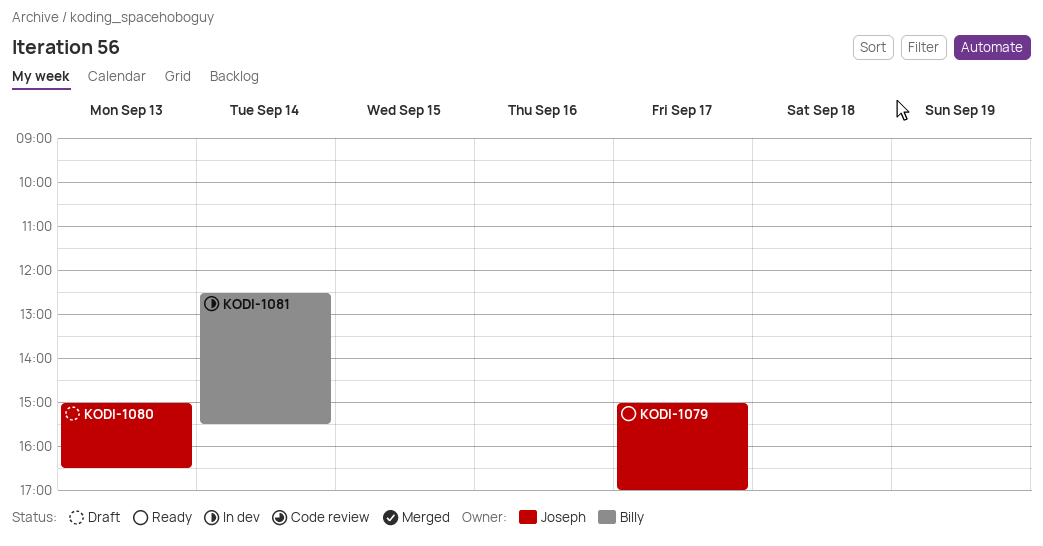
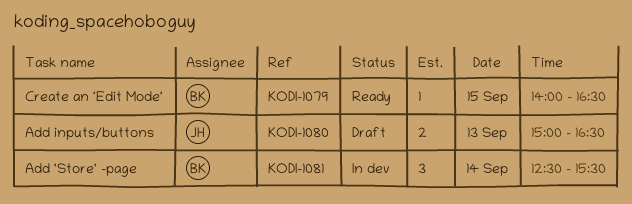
KODI-1079, owner: Joseph -> Billy
KODI-1079, day: Sep 17 -> Sep 15
KODI-1079, begins: 15:00 -> 14:00
KODI-1079, ends: 17:00 -> 16:30

